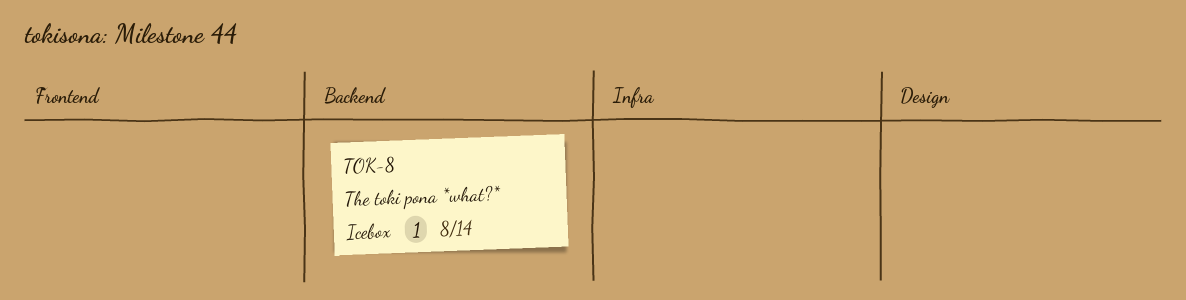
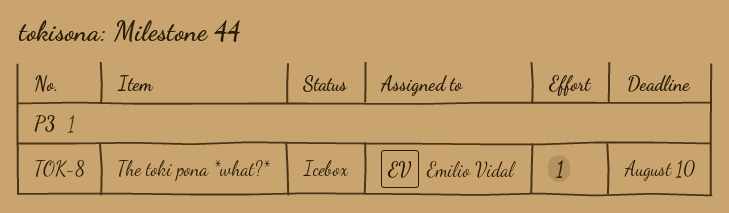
TOK-8, due: Aug 14 -> Aug 10

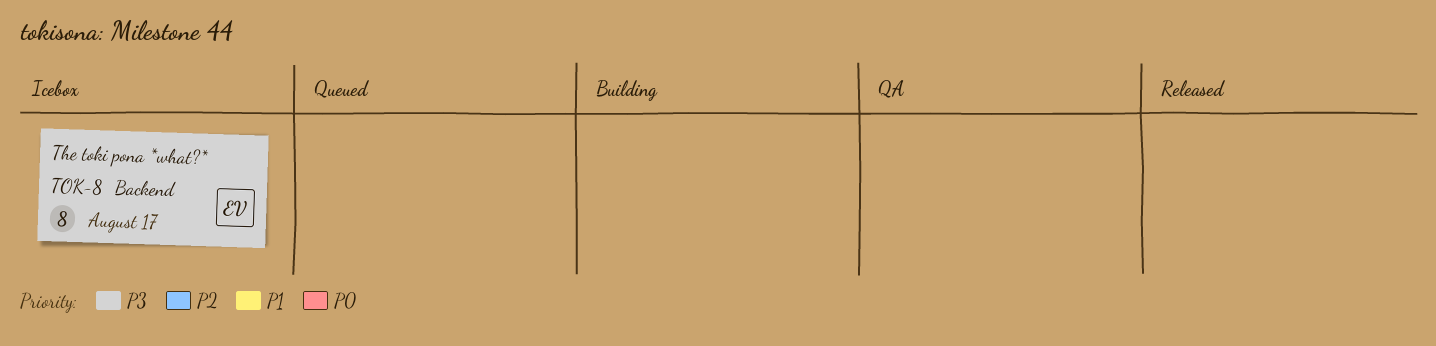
TOK-8, estimate: 1 -> 8
TOK-8, due: Aug 10 -> Aug 17

